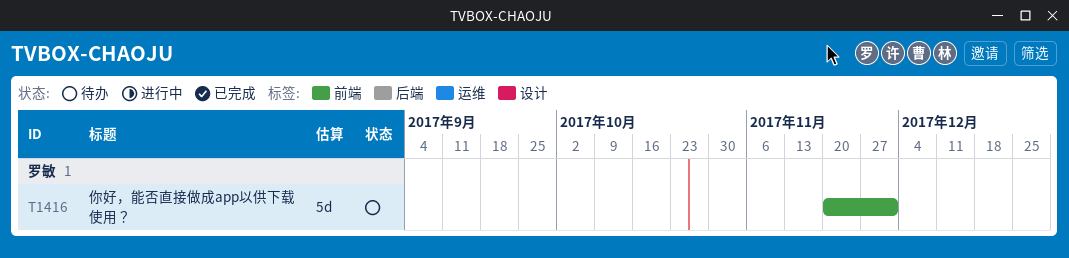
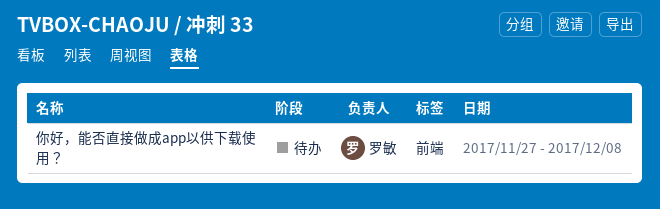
你好，能否直接做成app以供下载使用？, start: Nov 20 -> Nov 27
你好，能否直接做成app以供下载使用？, due: Dec 1 -> Dec 8

